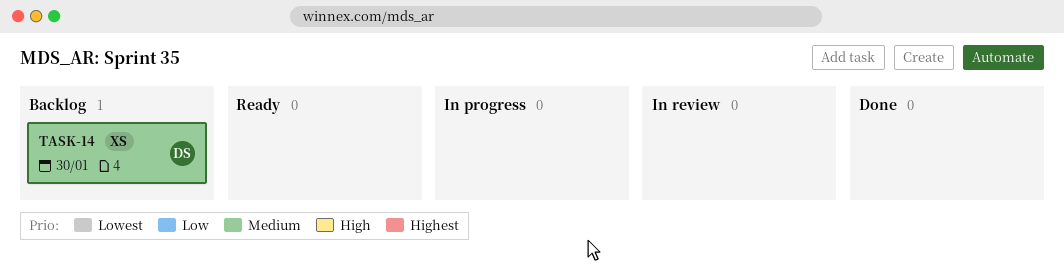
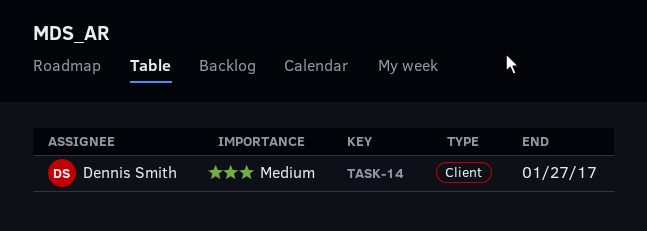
TASK-14, due: Jan 30 -> Jan 27

